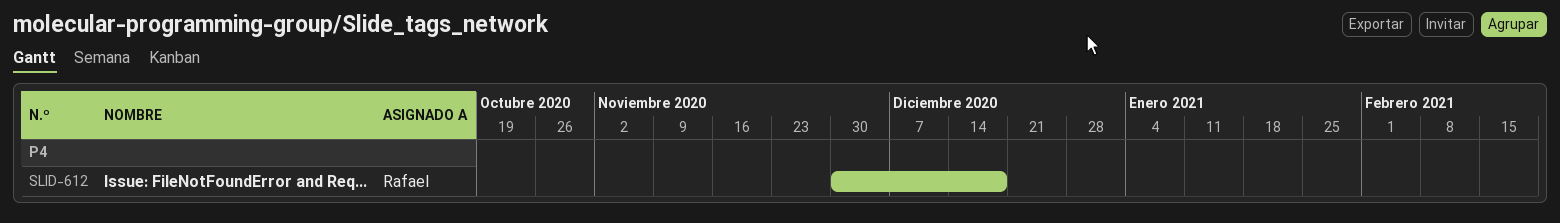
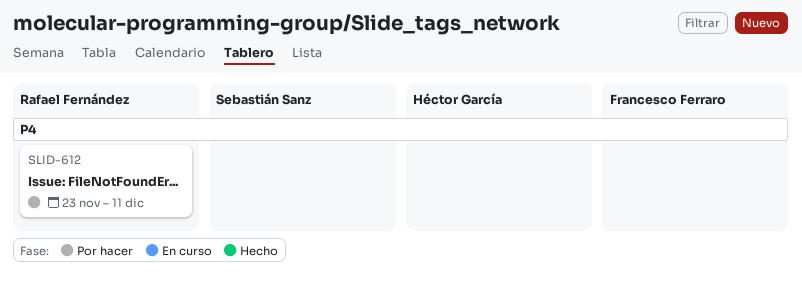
SLID-612, start: Nov 30 -> Nov 23
SLID-612, due: Dec 18 -> Dec 11

